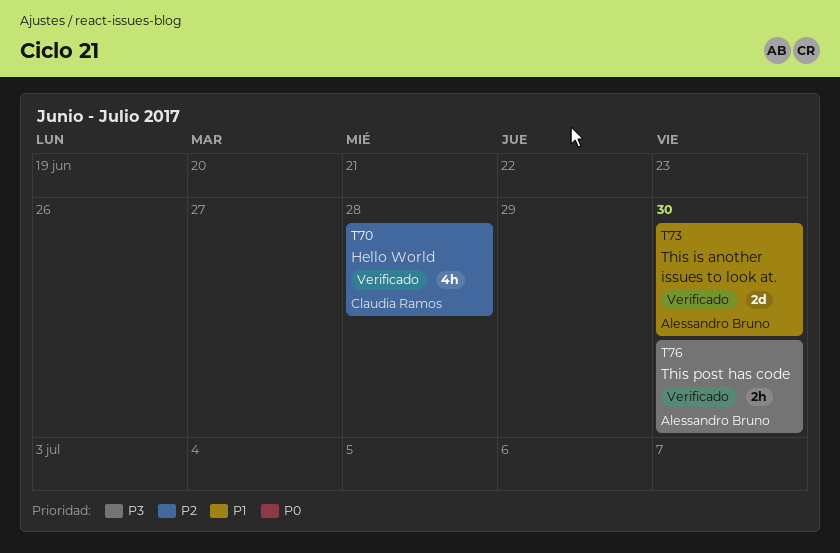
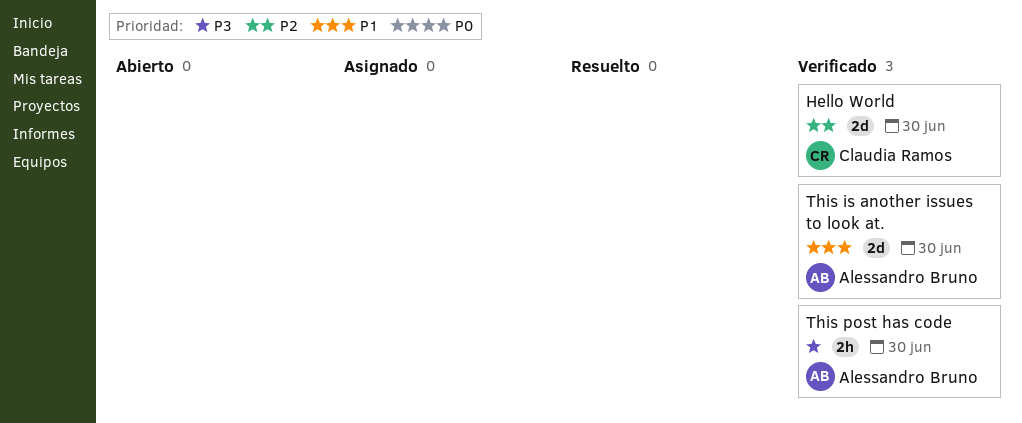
Hello World, estimate: 4h -> 2d
Hello World, due: Jun 28 -> Jun 30

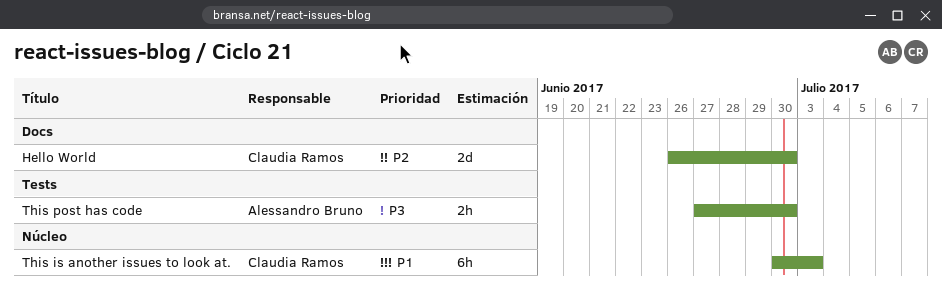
This is another issues to look at., owner: Alessandro Bruno -> Claudia Ramos
This is another issues to look at., estimate: 2d -> 6h
This is another issues to look at., due: Jun 30 -> Jul 3

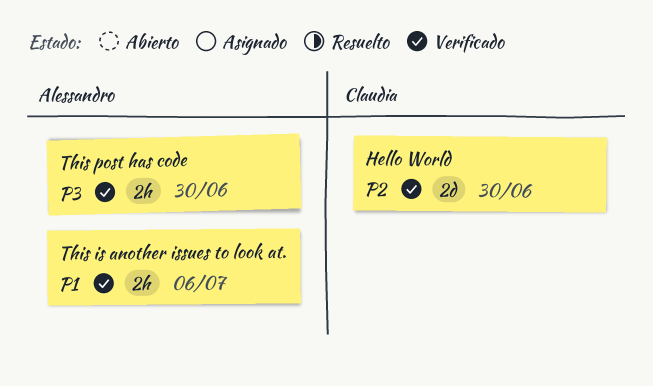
This is another issues to look at., owner: Claudia Ramos -> Alessandro Bruno
This is another issues to look at., estimate: 6h -> 2h
This is another issues to look at., due: Jul 3 -> Jul 6

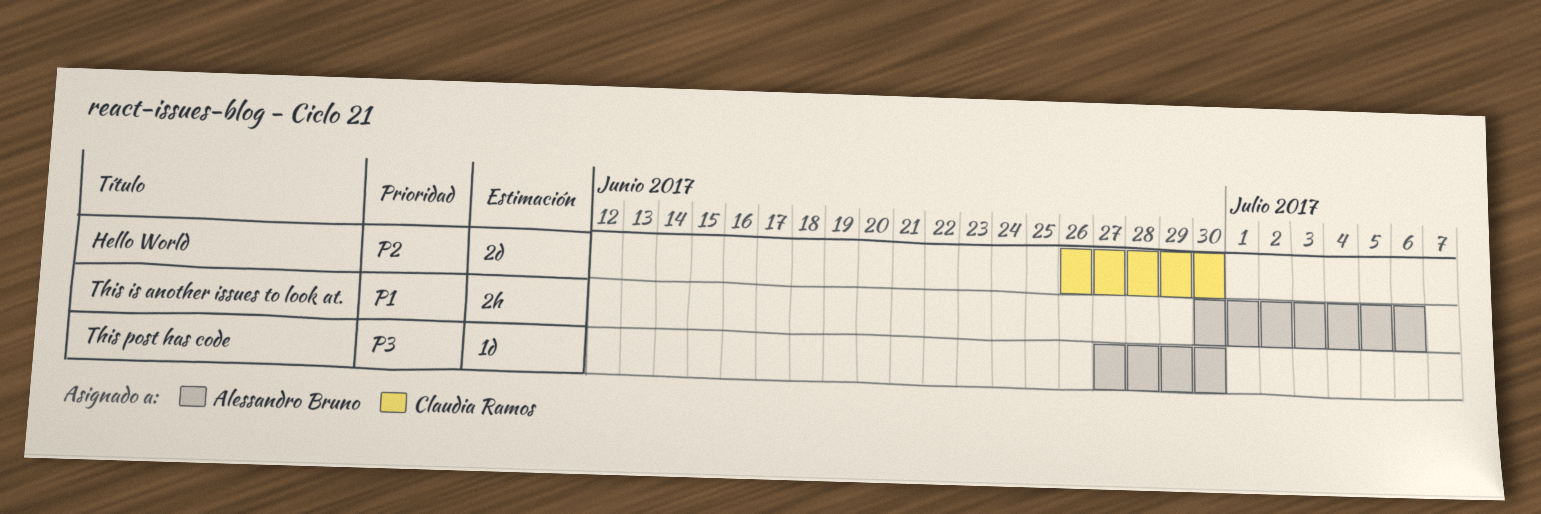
This post has code, estimate: 2h -> 1d

